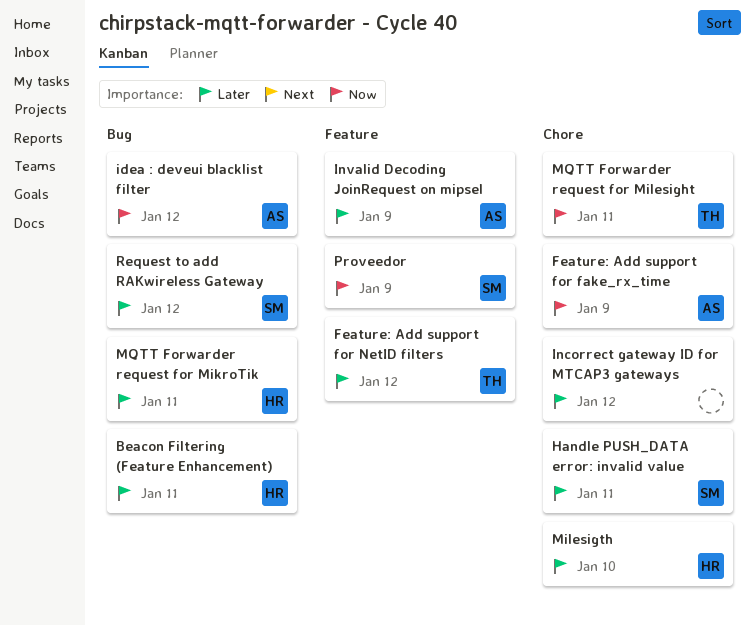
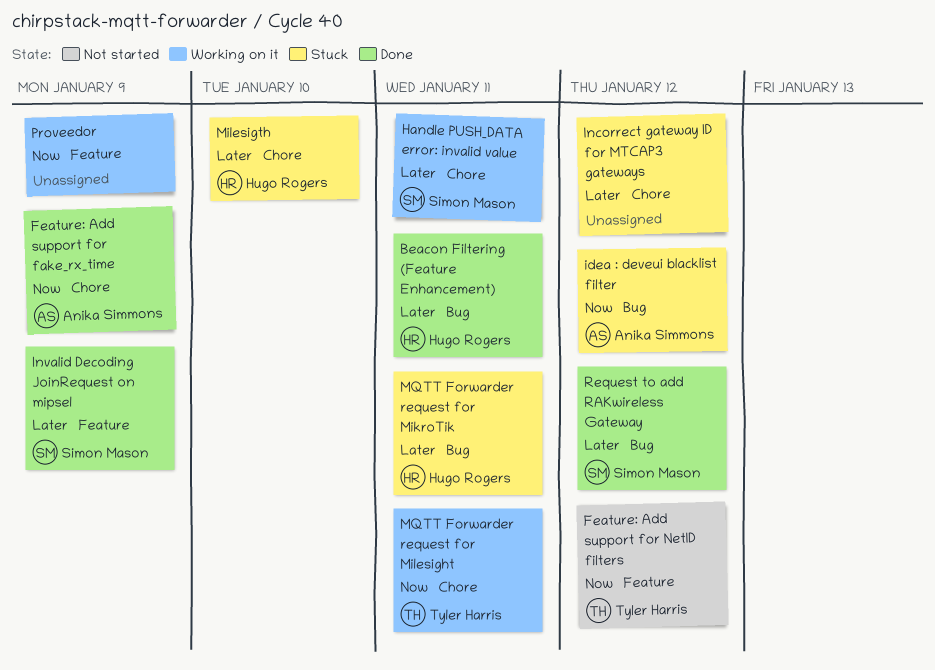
Feature: Add support for NetID filters, priority: Later -> Now
Invalid Decoding JoinRequest on mipsel, owner: Anika Simmons -> Simon Mason
Proveedor, owner: Simon Mason -> none

